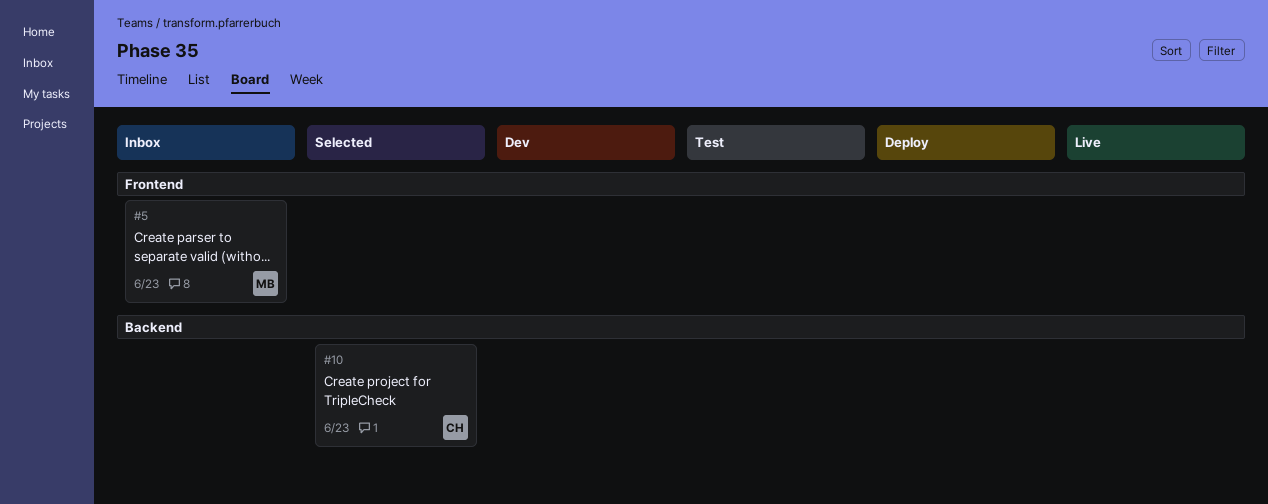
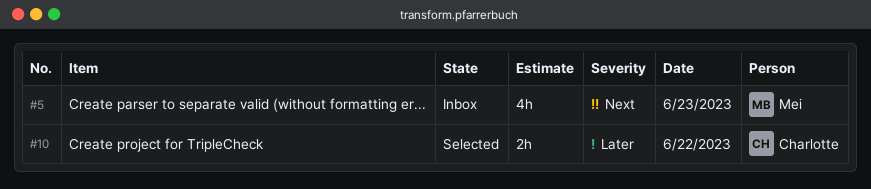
#10, day: Jun 23 -> Jun 22

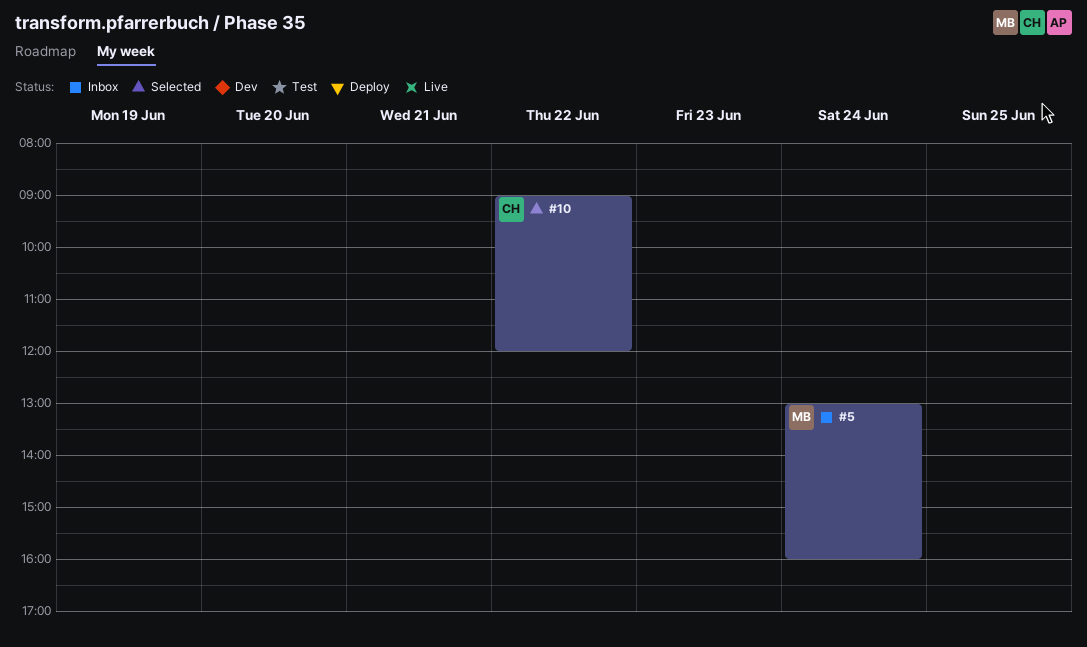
#5, day: Jun 23 -> Jun 24

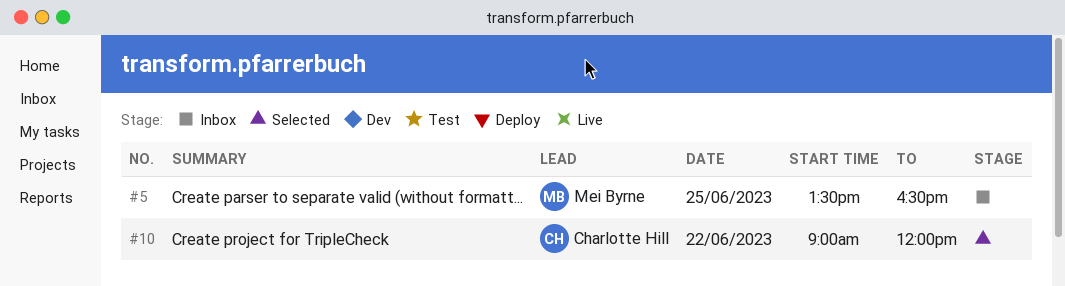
#5, day: Jun 24 -> Jun 25
#5, begins: 13:00 -> 13:30
#5, ends: 16:00 -> 16:30

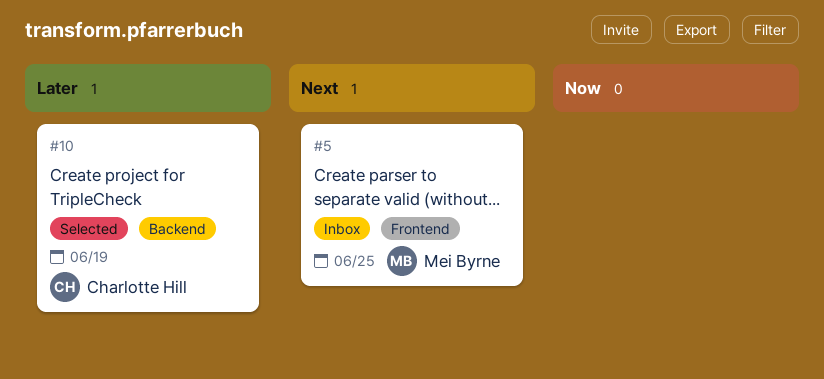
#10, day: Jun 22 -> Jun 19

